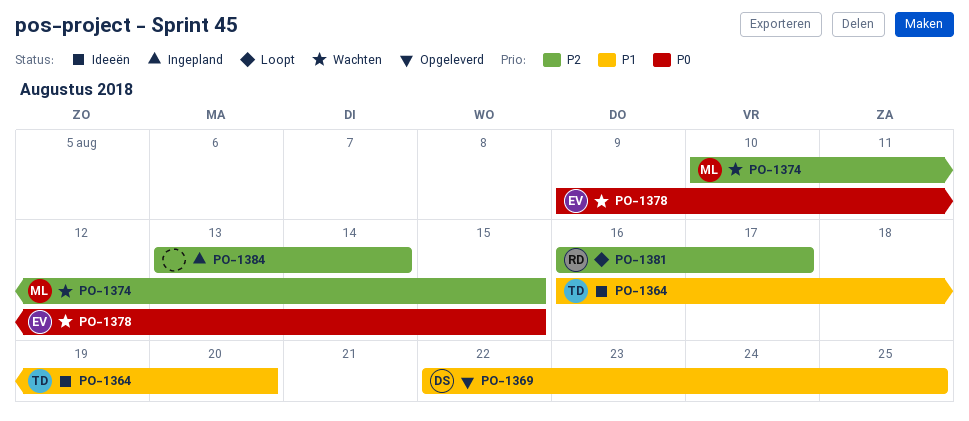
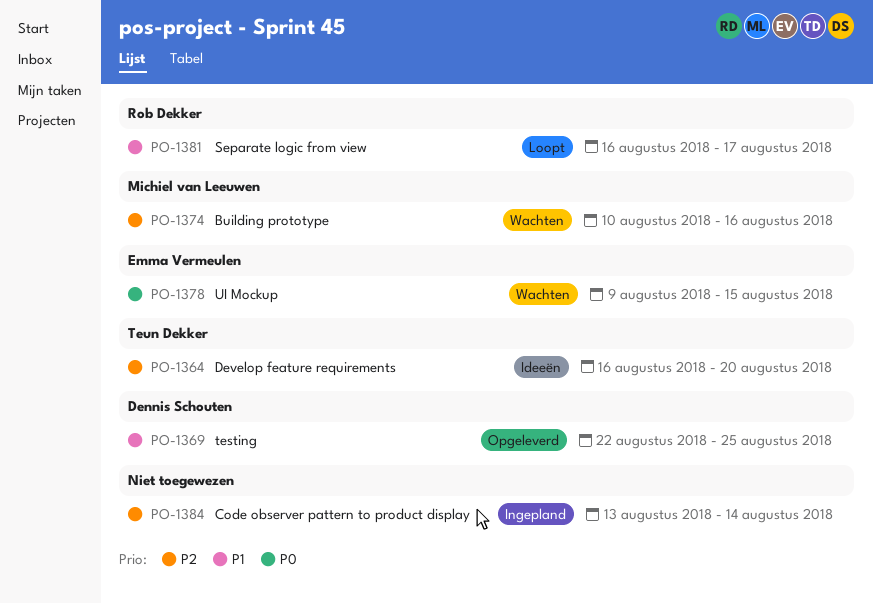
PO-1364, priority: P1 -> P2
PO-1374, due: Aug 15 -> Aug 16
PO-1381, priority: P2 -> P1

